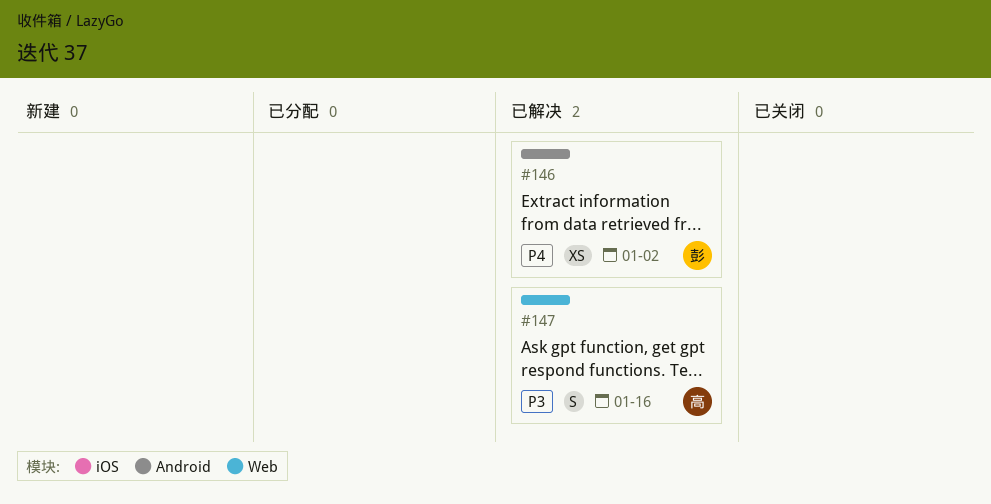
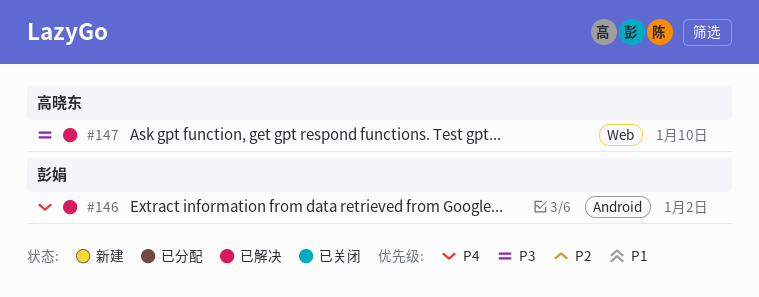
#147, due: Jan 16 -> Jan 10

